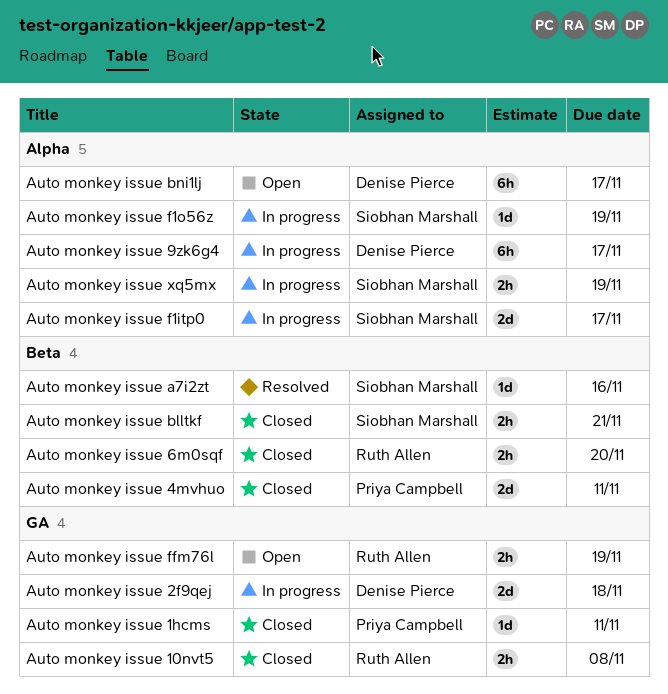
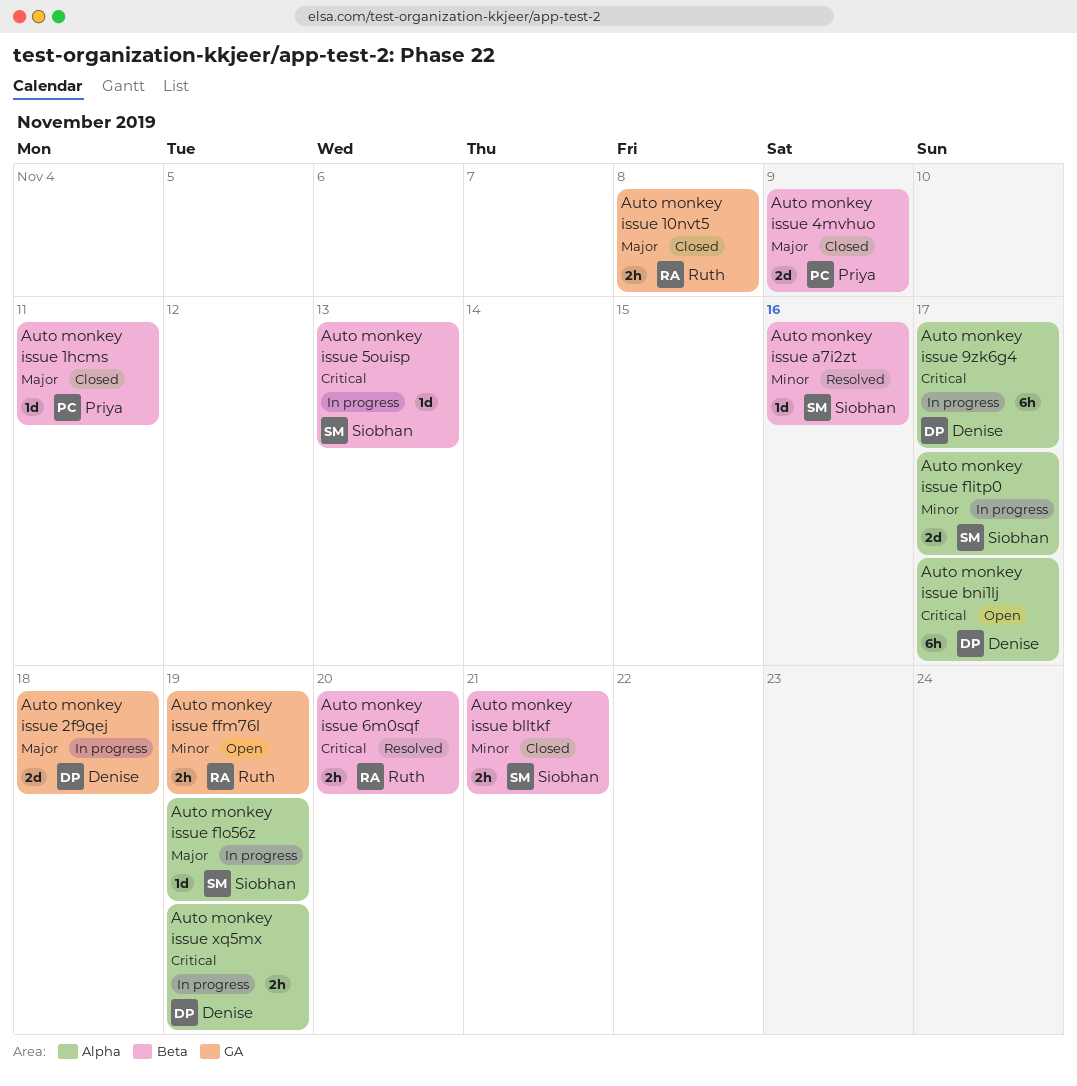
Auto monkey issue 1hcms, label: GA -> Beta
Auto monkey issue 4mvhuo, due: Nov 11 -> Nov 9
Auto monkey issue 5ouisp: none -> present
Auto monkey issue 6m0sqf, status: Closed -> Resolved
Auto monkey issue xq5mx, owner: Siobhan Marshall -> Denise Pierce

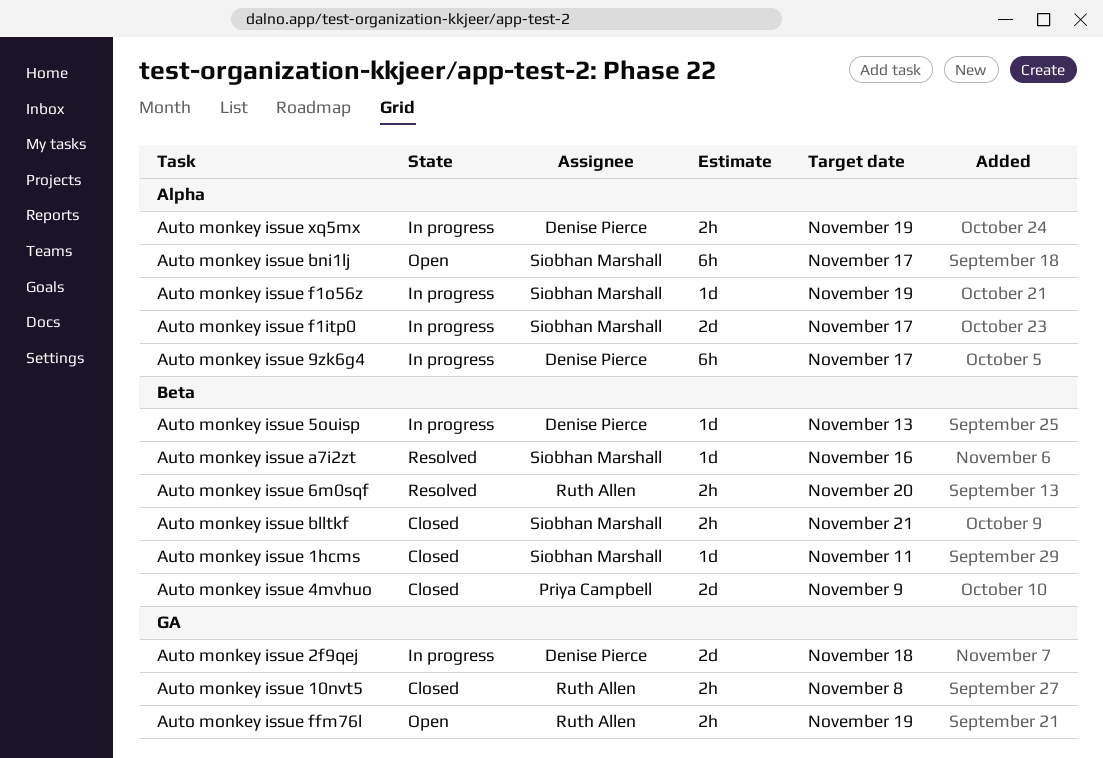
Auto monkey issue 1hcms, owner: Priya Campbell -> Siobhan Marshall
Auto monkey issue 5ouisp, owner: Siobhan Marshall -> Denise Pierce
Auto monkey issue bni1lj, owner: Denise Pierce -> Siobhan Marshall

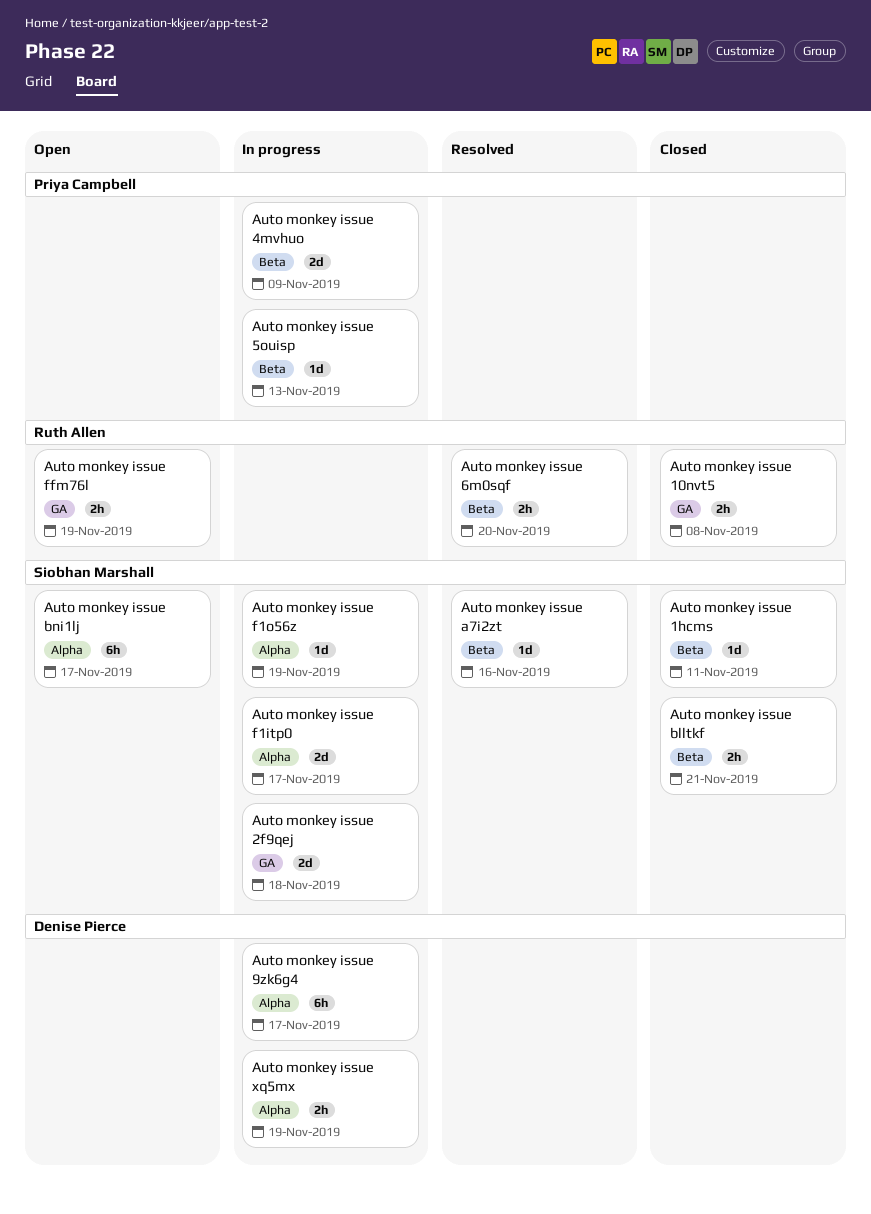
Auto monkey issue 2f9qej, owner: Denise Pierce -> Siobhan Marshall
Auto monkey issue 4mvhuo, status: Closed -> In progress
Auto monkey issue 5ouisp, owner: Denise Pierce -> Priya Campbell

